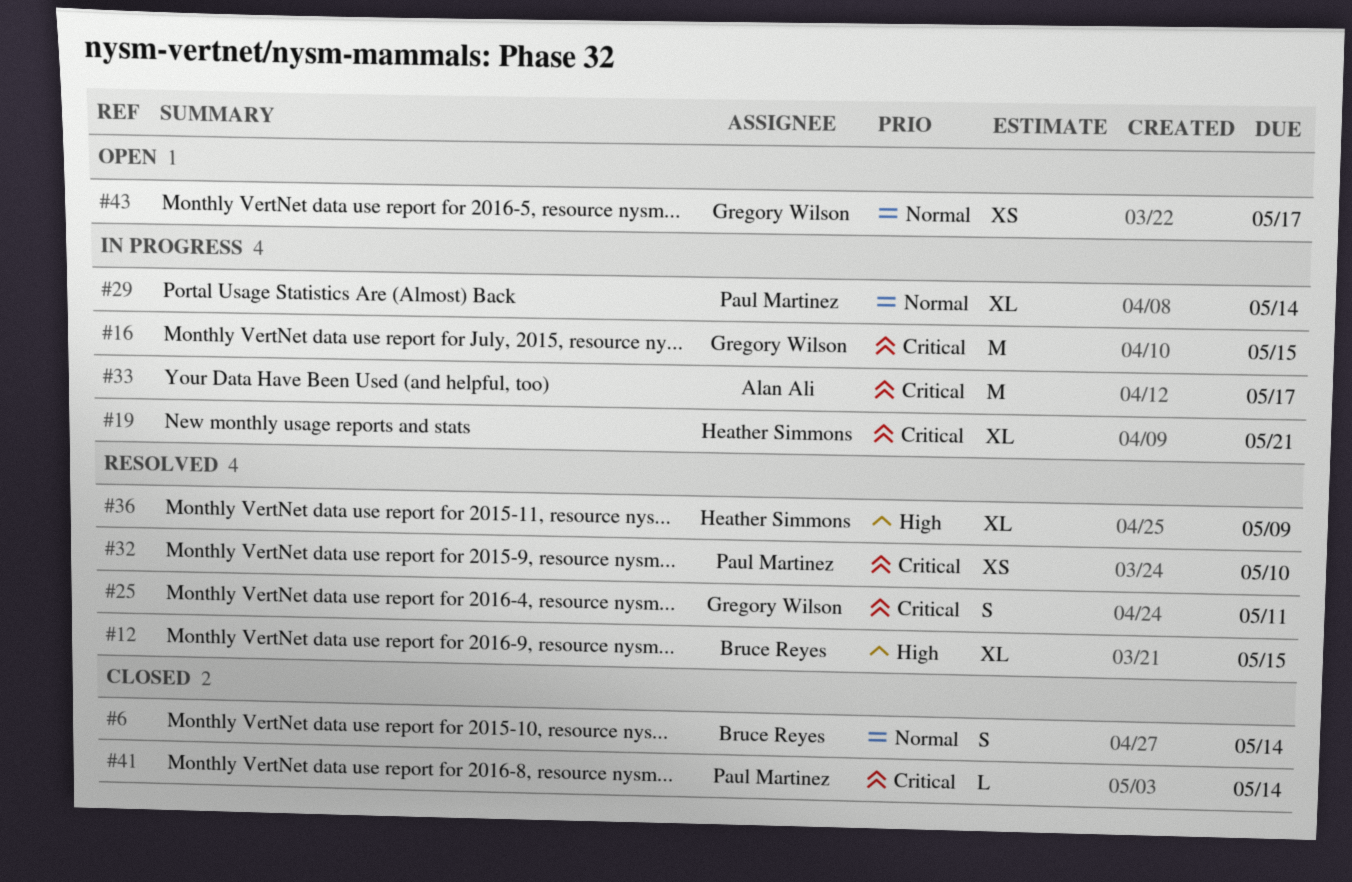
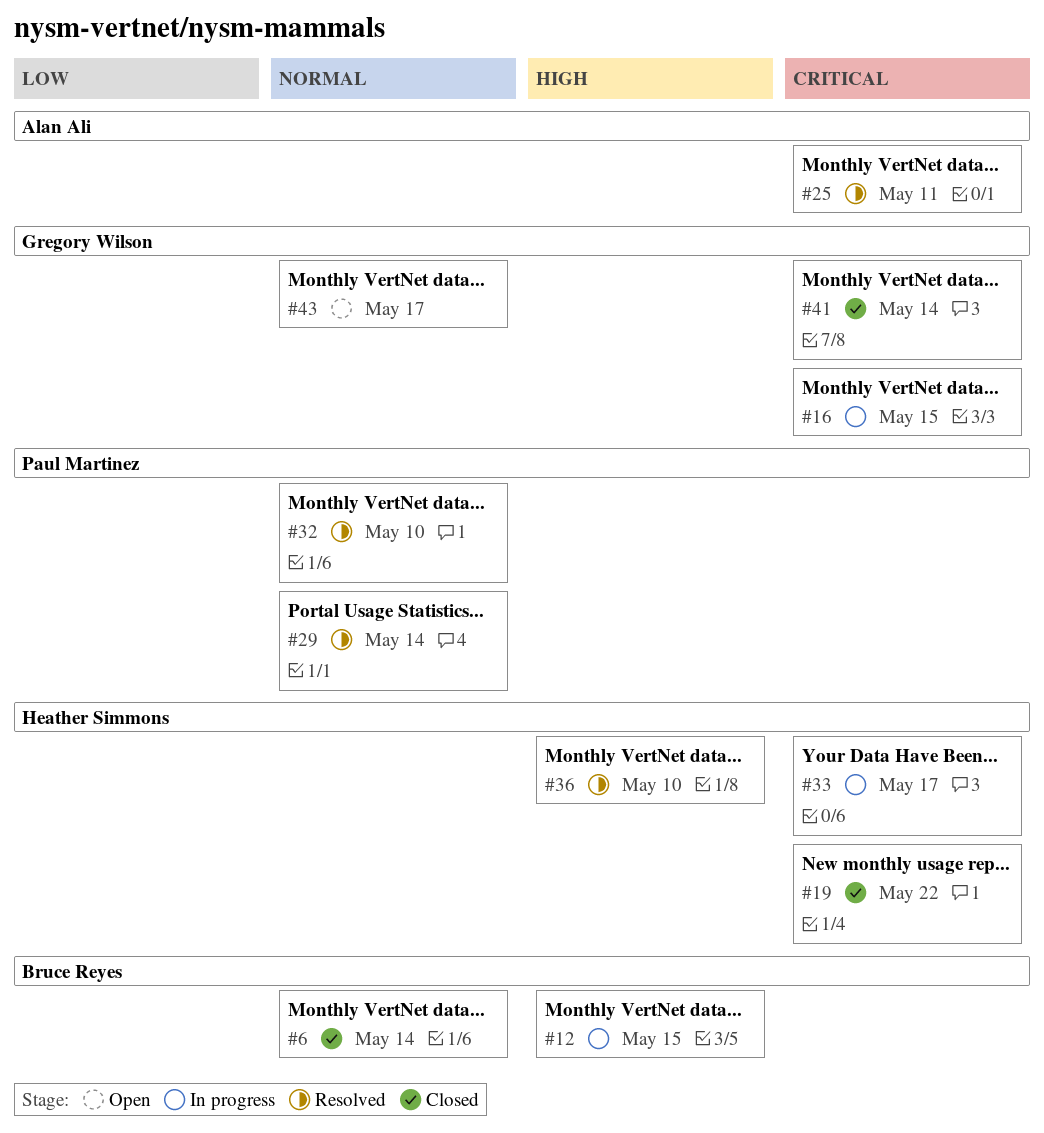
#12, status: Resolved -> In progress
#19, status: In progress -> Closed
#19, due: May 21 -> May 22
#25, owner: Gregory Wilson -> Alan Ali
#29, status: In progress -> Resolved
#32, priority: Critical -> Normal
#33, owner: Alan Ali -> Heather Simmons
#36, due: May 9 -> May 10
#41, owner: Paul Martinez -> Gregory Wilson

